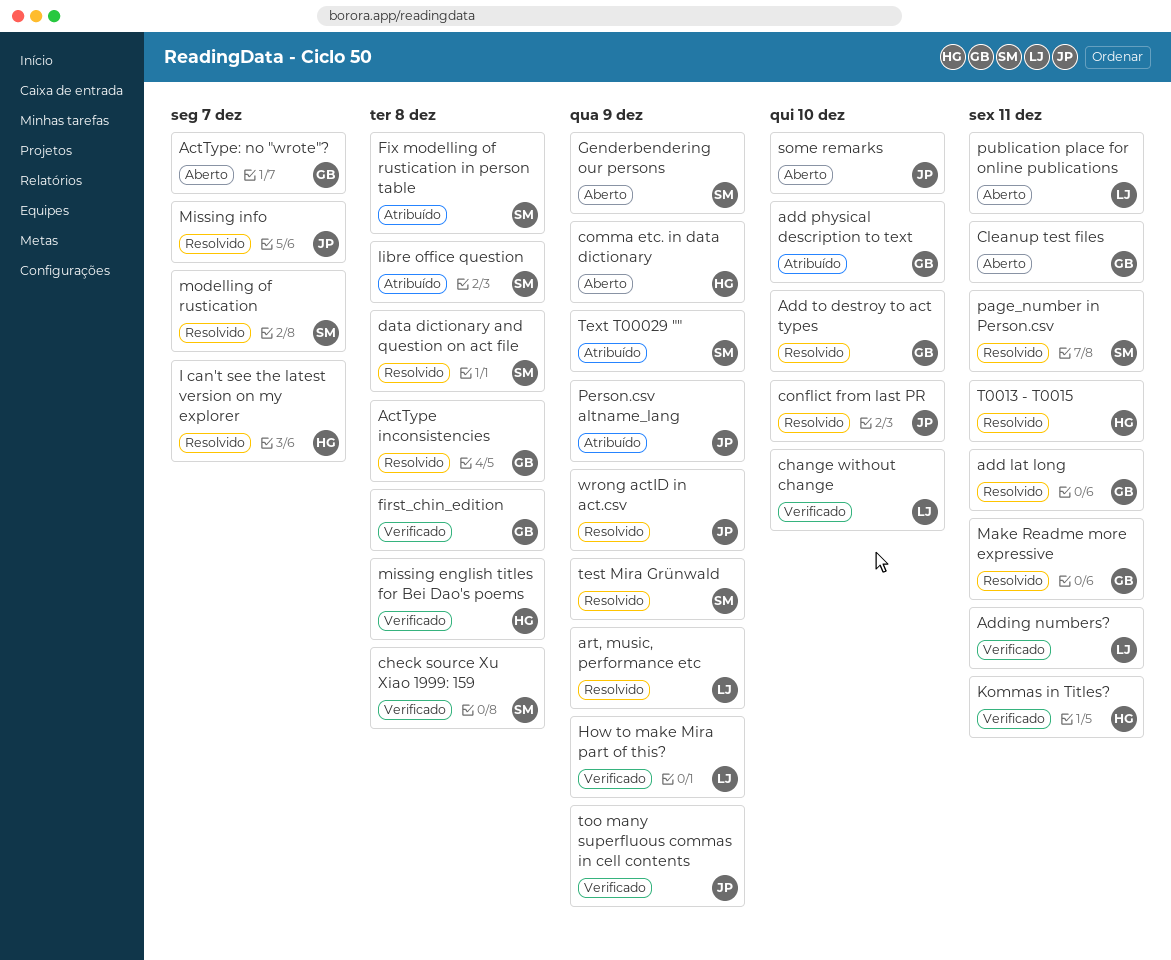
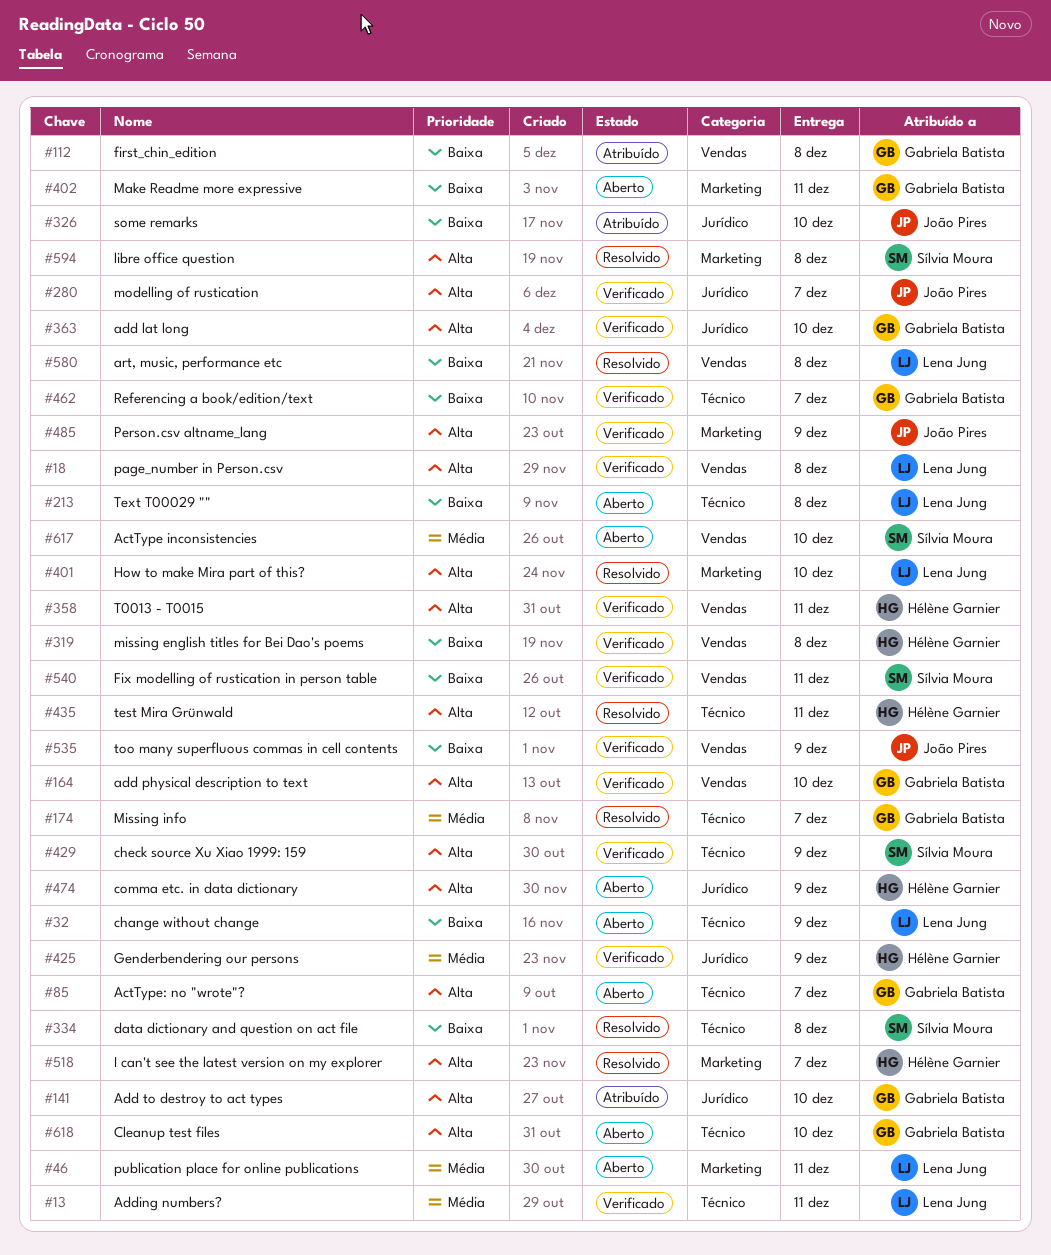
ActType inconsistencies, status: Resolvido -> Aberto
ActType inconsistencies, owner: Gabriela Batista -> Sílvia Moura
ActType inconsistencies, due: Dec 8 -> Dec 10
add lat long, status: Resolvido -> Verificado
add lat long, due: Dec 11 -> Dec 10
add physical description to text, status: Atribuído -> Verificado
Add to destroy to act types, status: Resolvido -> Atribuído
art, music, performance etc, due: Dec 9 -> Dec 8
change without change, status: Verificado -> Aberto
change without change, due: Dec 10 -> Dec 9
check source Xu Xiao 1999: 159, due: Dec 8 -> Dec 9
Cleanup test files, due: Dec 11 -> Dec 10
conflict from last PR: present -> none
first_chin_edition, status: Verificado -> Atribuído
Fix modelling of rustication in person table, status: Atribuído -> Verificado
Fix modelling of rustication in person table, due: Dec 8 -> Dec 11
Genderbendering our persons, status: Aberto -> Verificado
Genderbendering our persons, owner: Sílvia Moura -> Hélène Garnier
How to make Mira part of this?, status: Verificado -> Resolvido
How to make Mira part of this?, due: Dec 9 -> Dec 10
Kommas in Titles?: present -> none
libre office question, status: Atribuído -> Resolvido
Make Readme more expressive, status: Resolvido -> Aberto
Missing info, owner: João Pires -> Gabriela Batista
modelling of rustication, status: Resolvido -> Verificado
modelling of rustication, owner: Sílvia Moura -> João Pires
page_number in Person.csv, status: Resolvido -> Verificado
page_number in Person.csv, owner: Sílvia Moura -> Lena Jung
page_number in Person.csv, due: Dec 11 -> Dec 8
Person.csv altname_lang, status: Atribuído -> Verificado
Referencing a book/edition/text: none -> present
some remarks, status: Aberto -> Atribuído
T0013 - T0015, status: Resolvido -> Verificado
test Mira Grünwald, owner: Sílvia Moura -> Hélène Garnier
test Mira Grünwald, due: Dec 9 -> Dec 11
Text T00029 "", status: Atribuído -> Aberto
Text T00029 "", owner: Sílvia Moura -> Lena Jung
Text T00029 "", due: Dec 9 -> Dec 8
wrong actID in act.csv: present -> none

